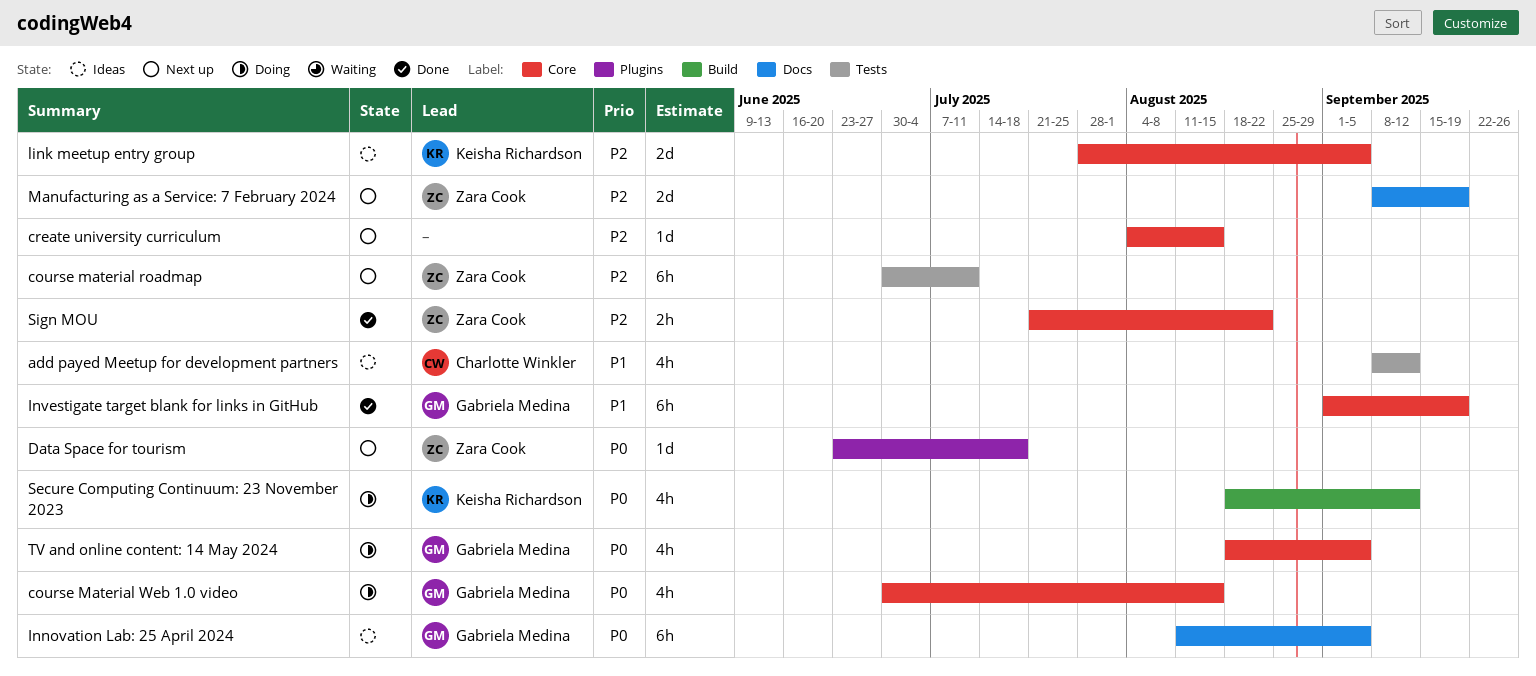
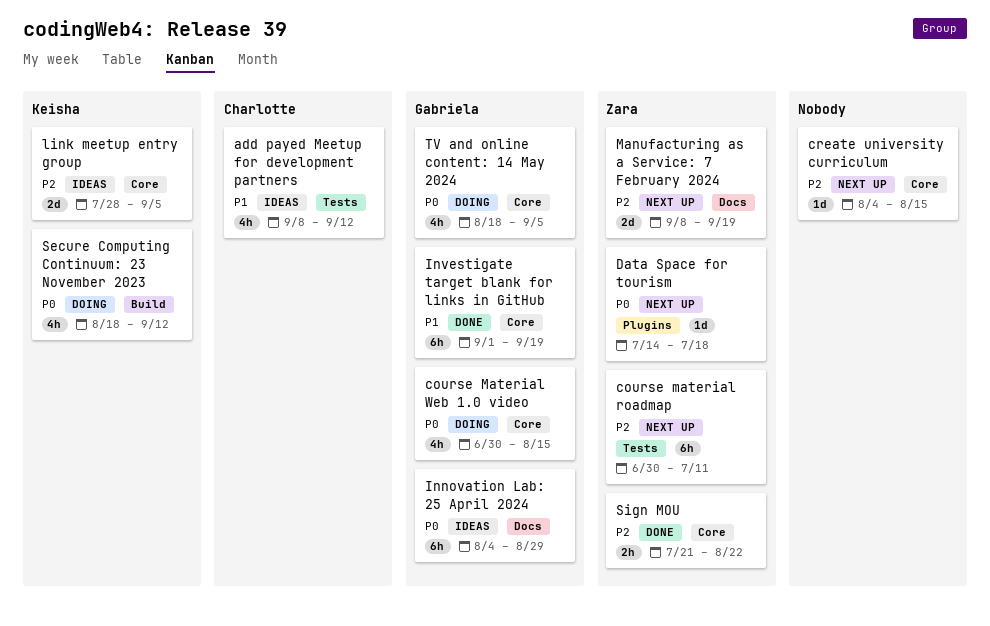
Data Space for tourism, start: Jun 23 -> Jul 14
Innovation Lab: 25 April 2024, start: Aug 11 -> Aug 4
Innovation Lab: 25 April 2024, due: Sep 5 -> Aug 29

